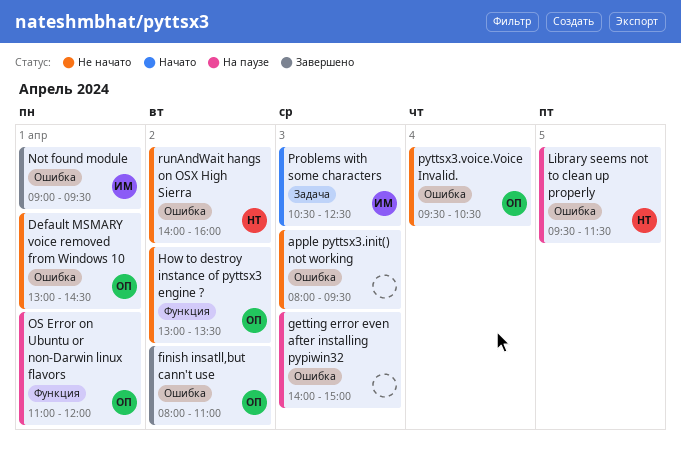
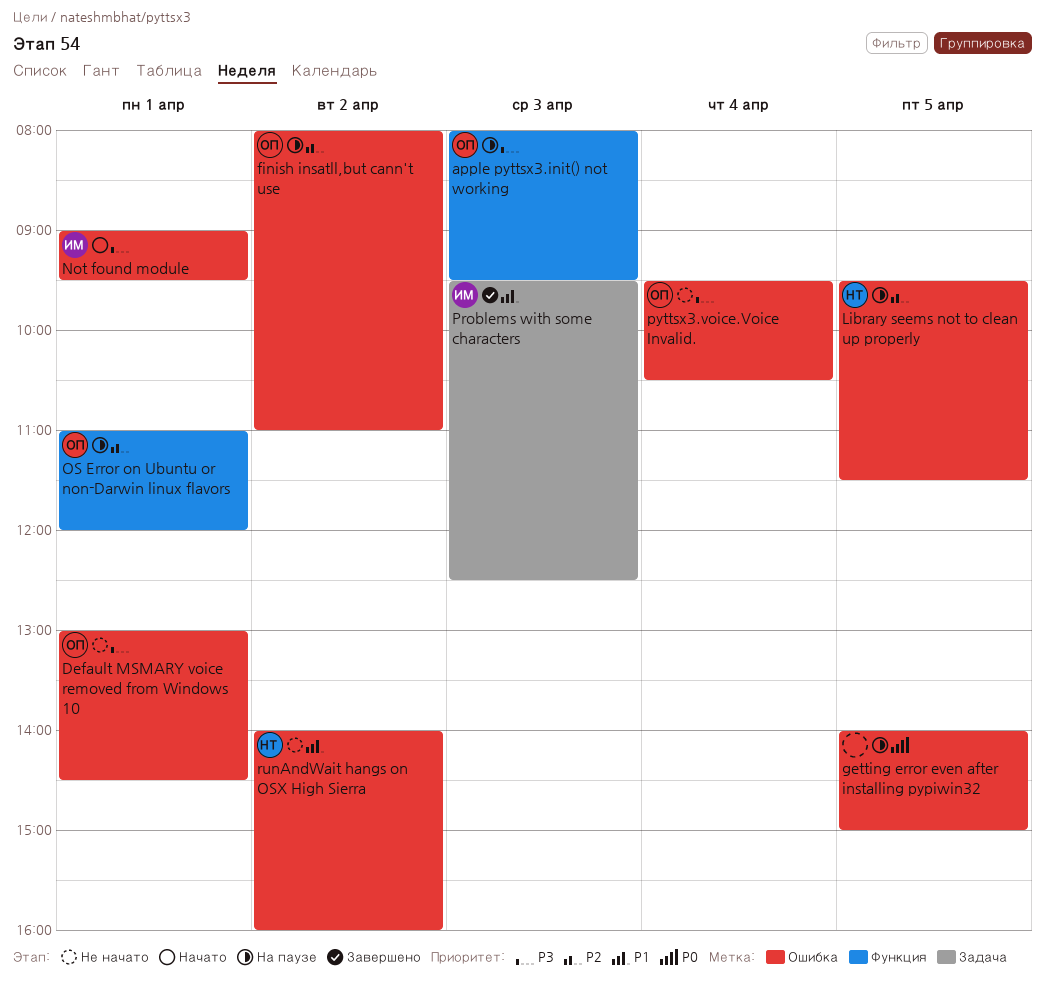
apple pyttsx3.init() not working, status: Не начато -> На паузе
apple pyttsx3.init() not working, owner: none -> ОП
apple pyttsx3.init() not working, label: Ошибка -> Функция
finish insatll,but cann't use, status: Завершено -> На паузе
getting error even after installing pypiwin32, day: Apr 3 -> Apr 5
How to destroy instance of pyttsx3 engine ?: present -> none
Not found module, status: Завершено -> Начато
Problems with some characters, status: Начато -> Завершено
Problems with some characters, begins: 10:30 -> 09:30

